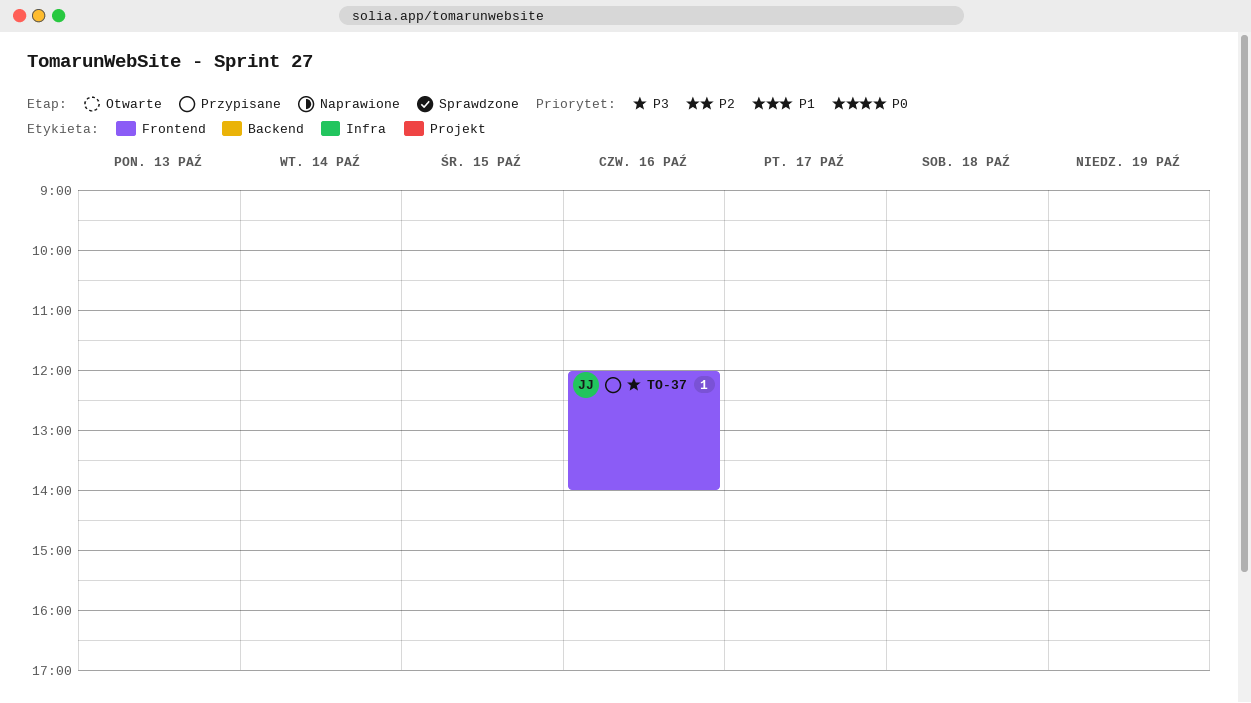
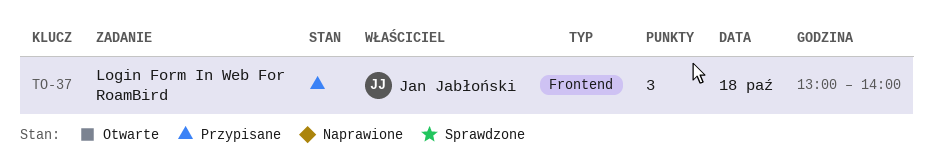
TO-37, estimate: 1 -> 3
TO-37, day: Oct 16 -> Oct 18
TO-37, begins: 12:00 -> 13:00

